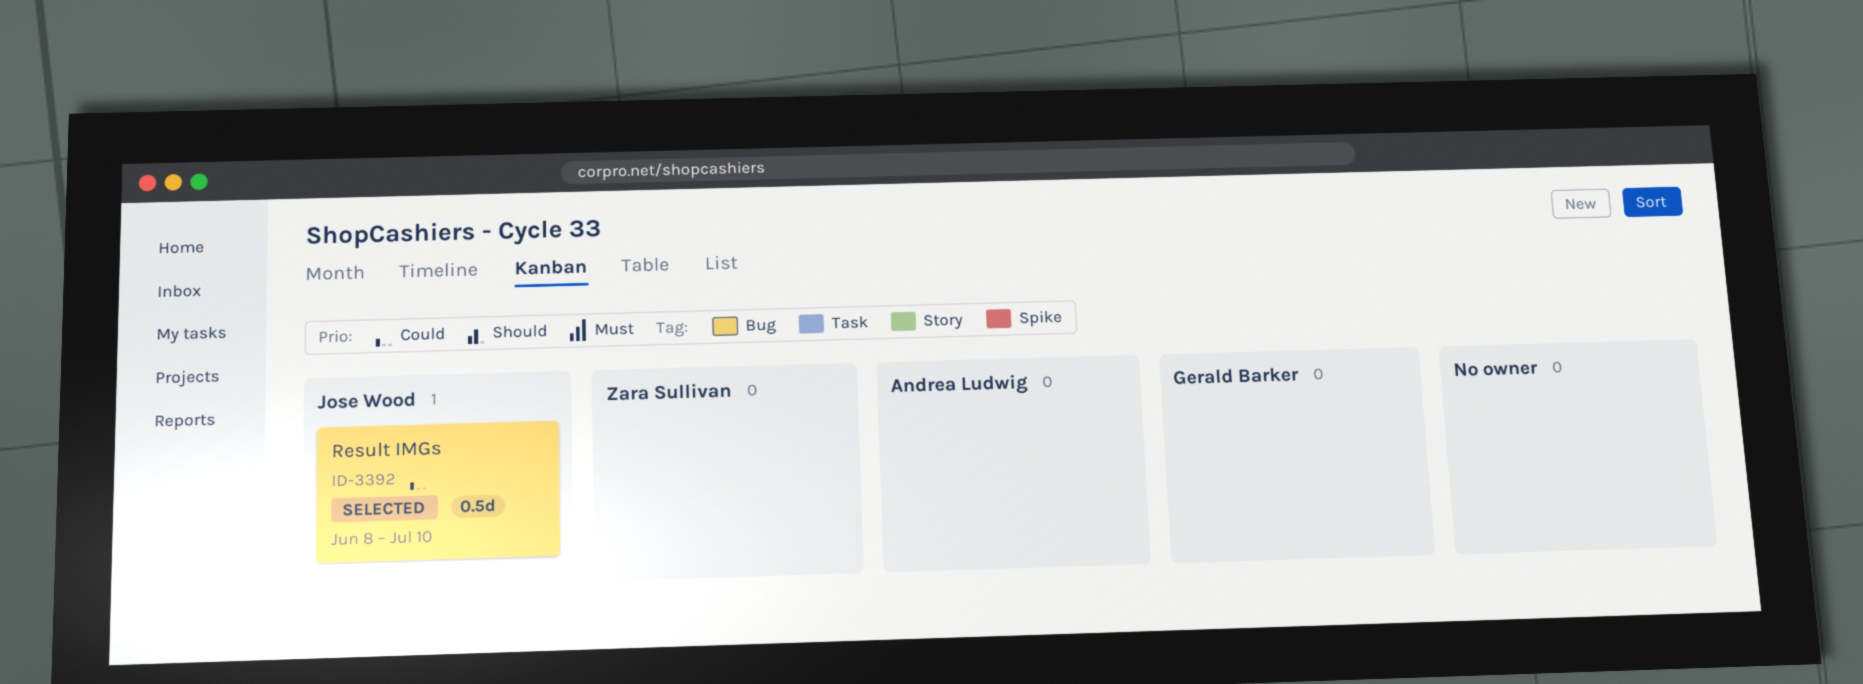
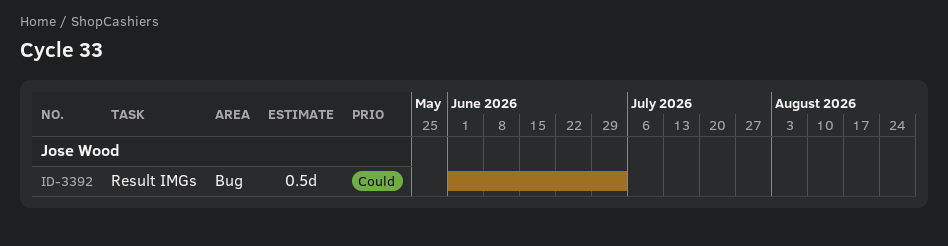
ID-3392, start: Jun 8 -> Jun 1
ID-3392, due: Jul 10 -> Jul 3

